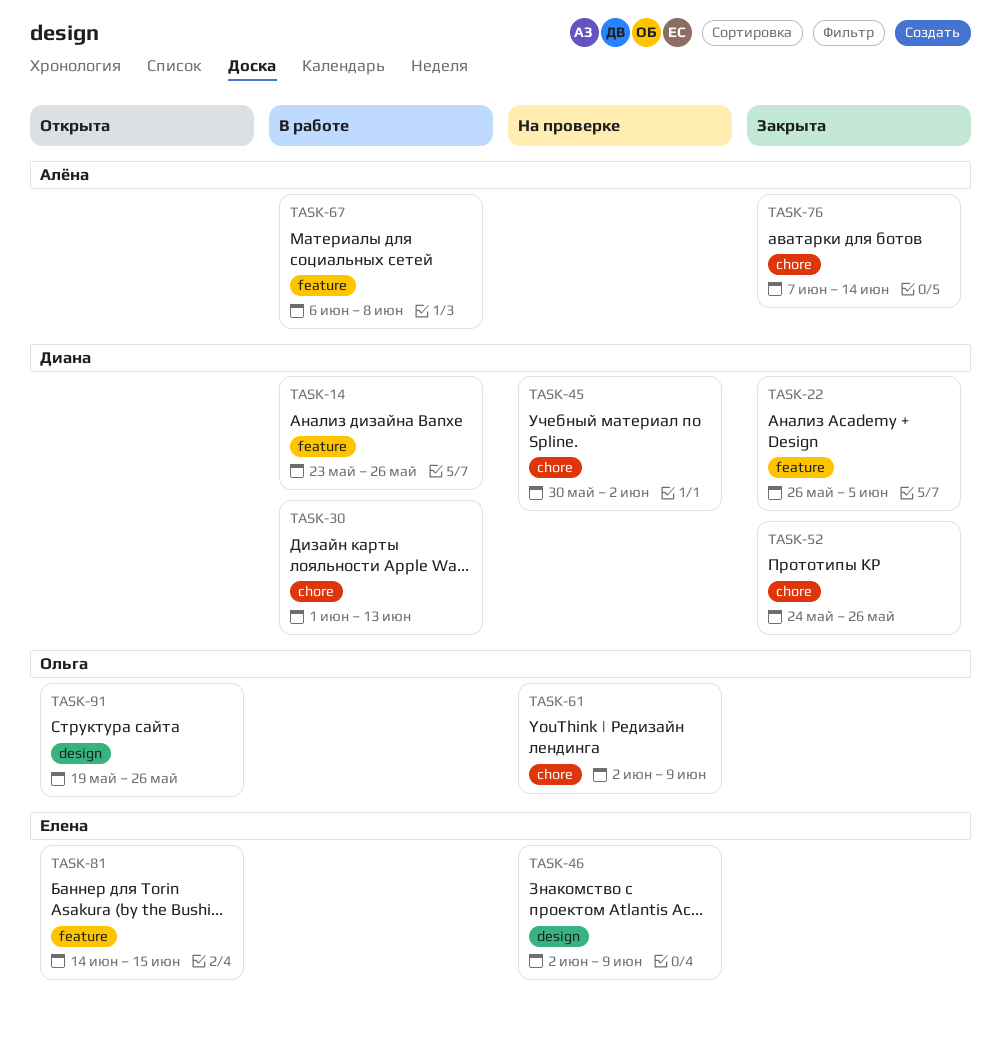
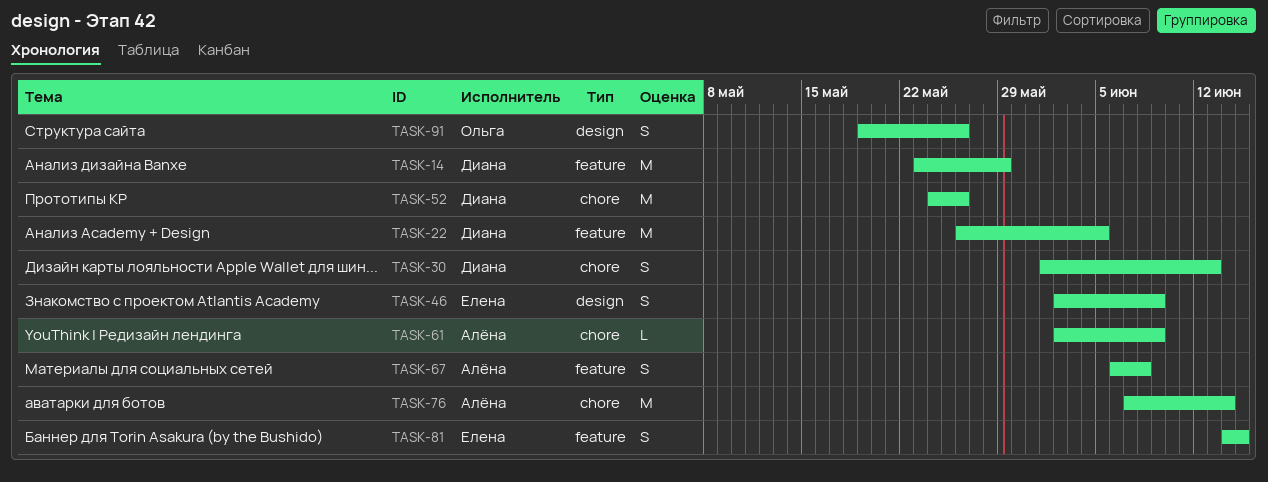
TASK-14, due: May 26 -> May 29
TASK-45: present -> none
TASK-61, owner: Ольга -> Алёна

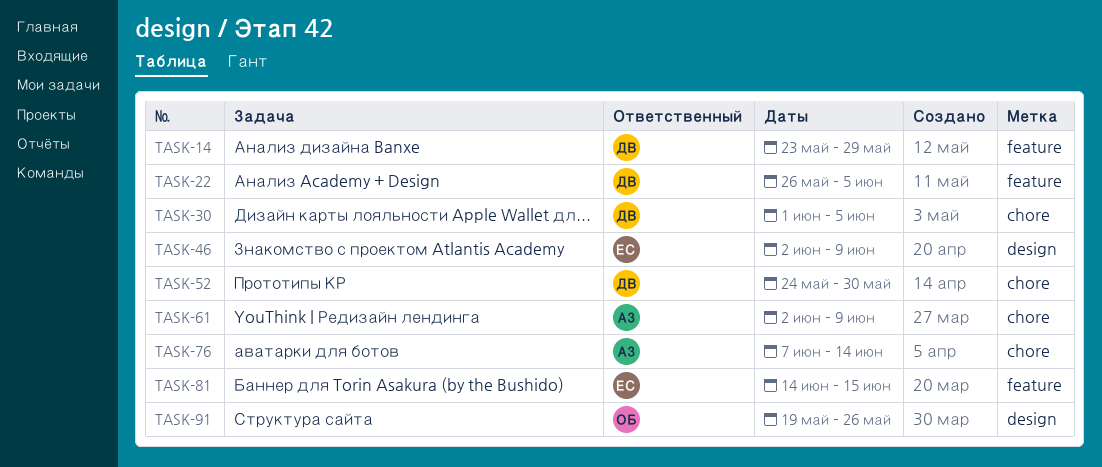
TASK-30, due: Jun 13 -> Jun 5
TASK-52, due: May 26 -> May 30
TASK-67: present -> none

